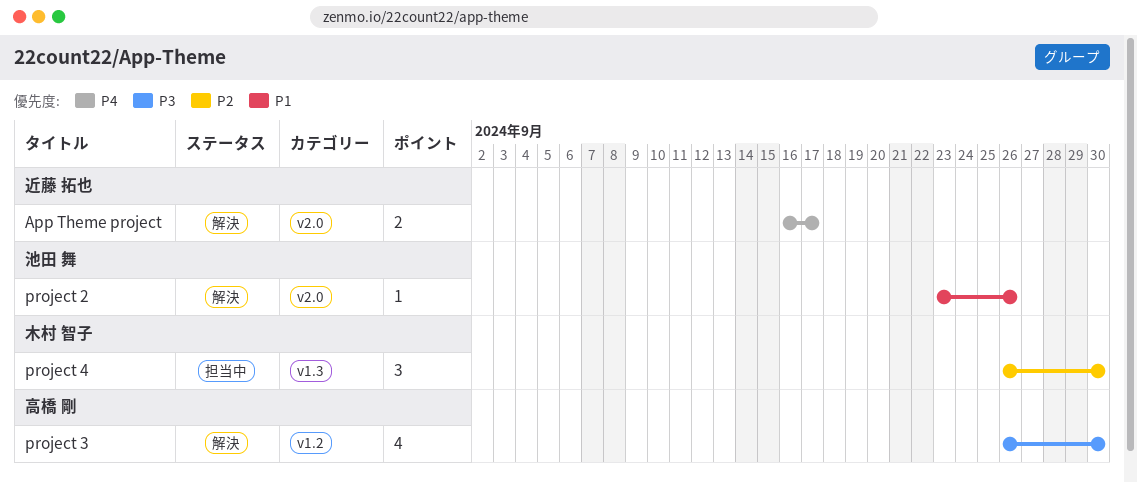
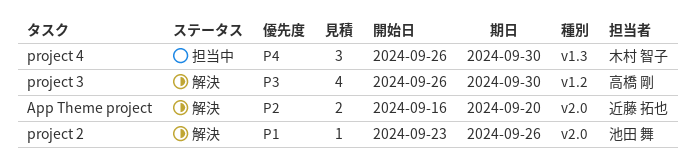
App Theme project, priority: P4 -> P2
App Theme project, due: Sep 17 -> Sep 20
project 4, priority: P2 -> P4

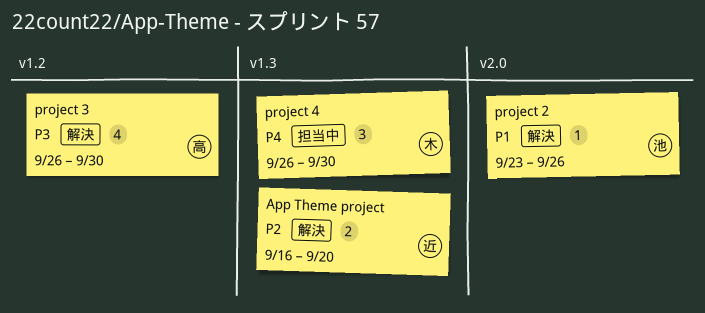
App Theme project, label: v2.0 -> v1.3

